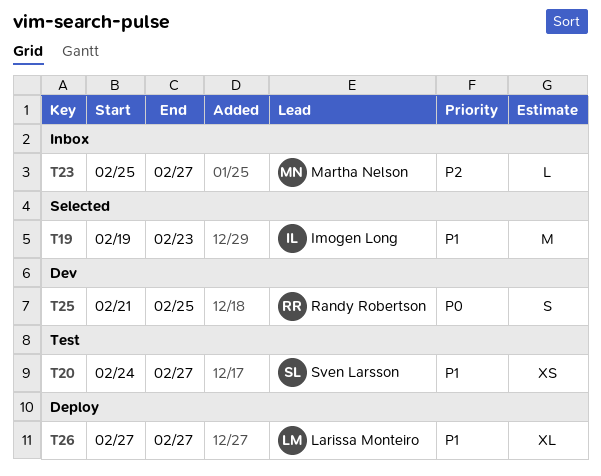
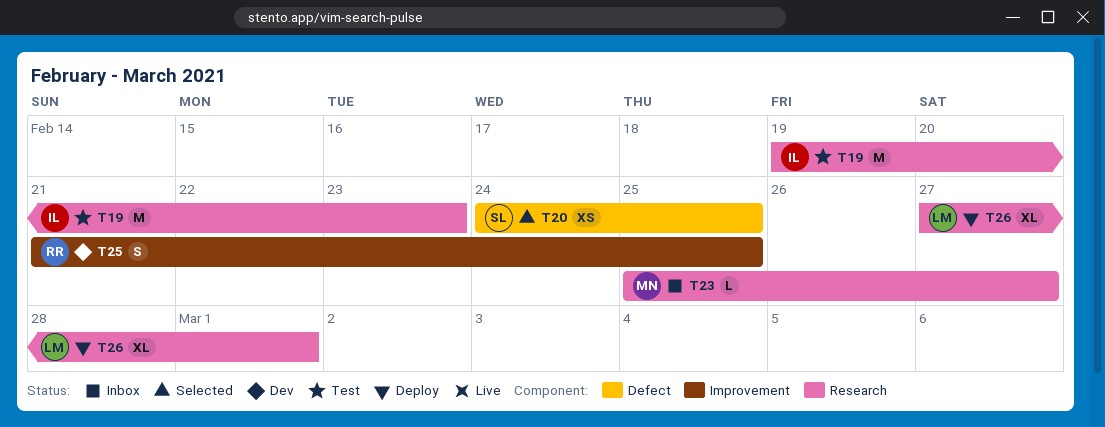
T19, status: Selected -> Test
T20, status: Test -> Selected
T20, due: Feb 27 -> Feb 25
T26, due: Feb 27 -> Mar 1

